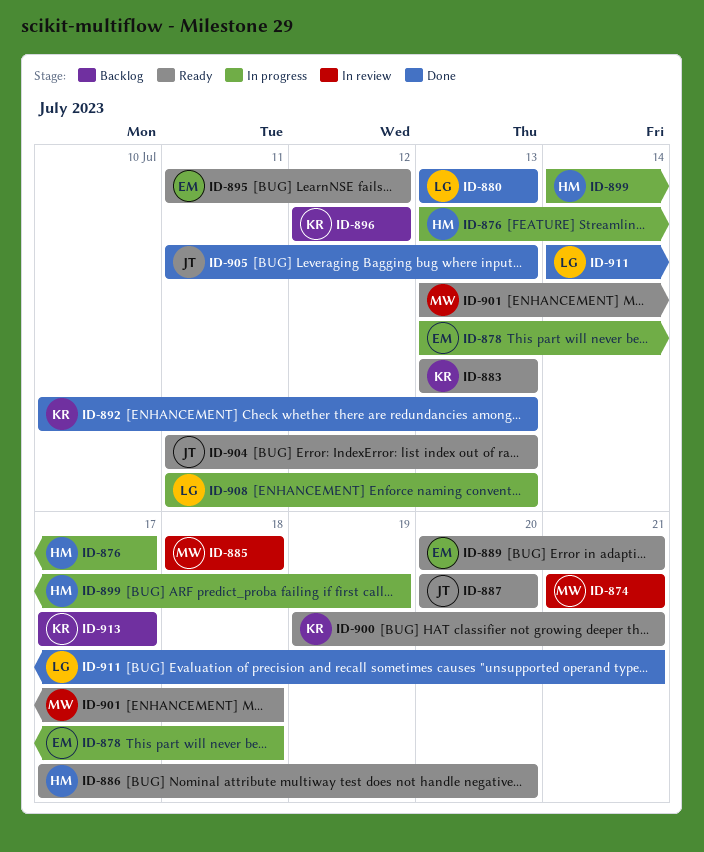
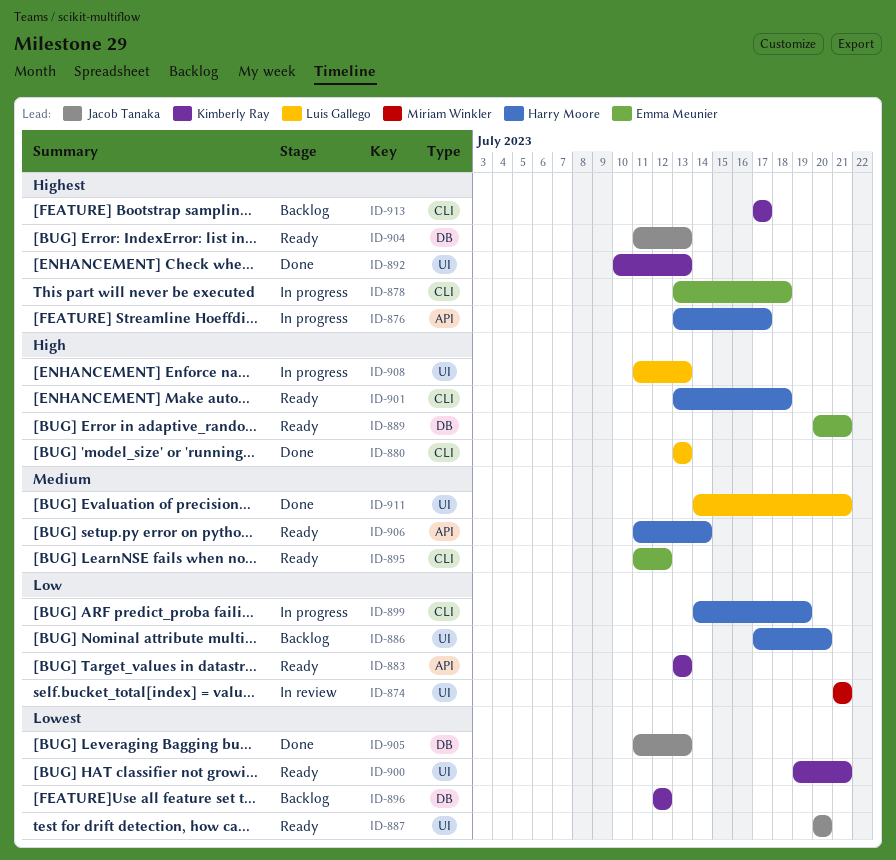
ID-885: present -> none
ID-886, status: Ready -> Backlog
ID-901, owner: Miriam Winkler -> Harry Moore
ID-906: none -> present

